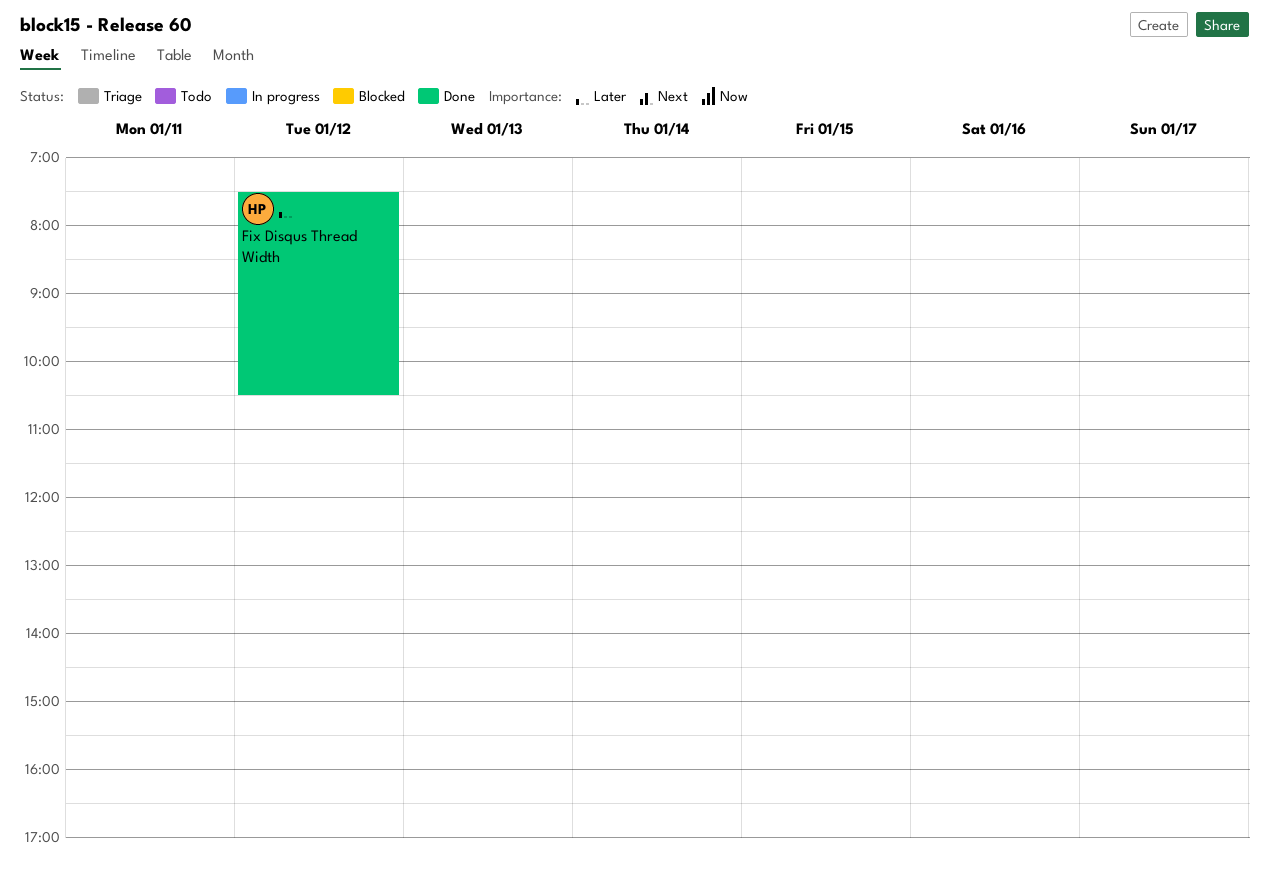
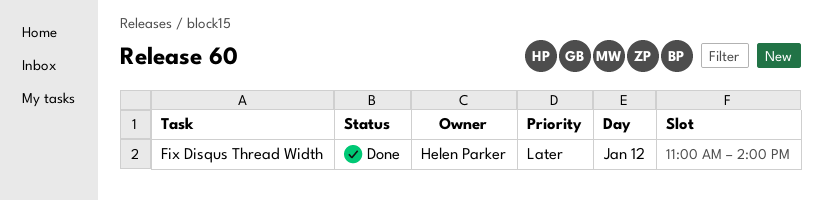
Fix Disqus Thread Width, begins: 07:30 -> 11:00
Fix Disqus Thread Width, ends: 10:30 -> 14:00

